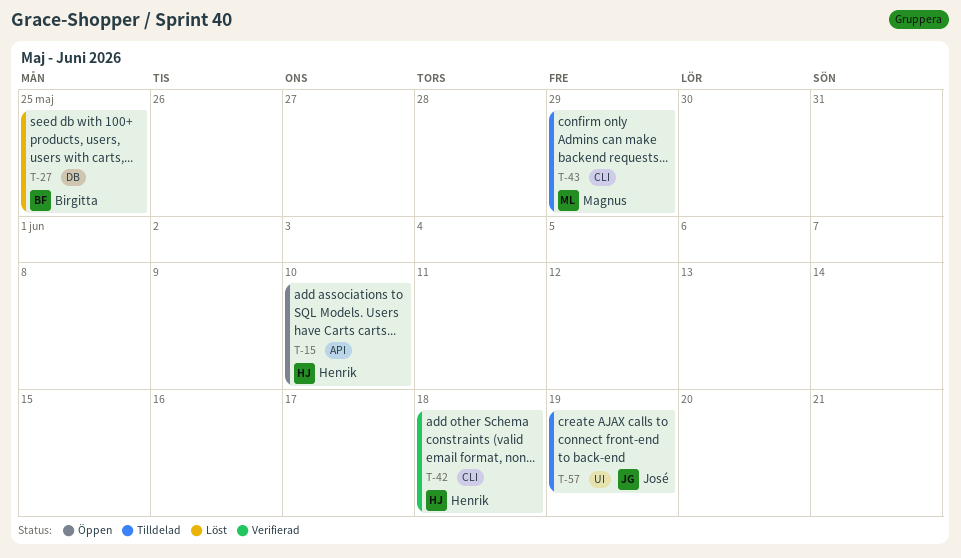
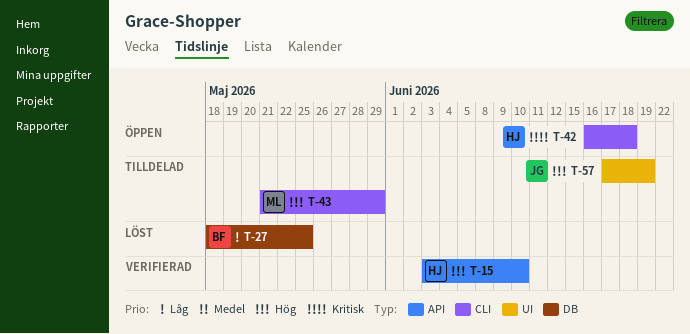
T-15, status: Öppen -> Verifierad
T-42, status: Verifierad -> Öppen

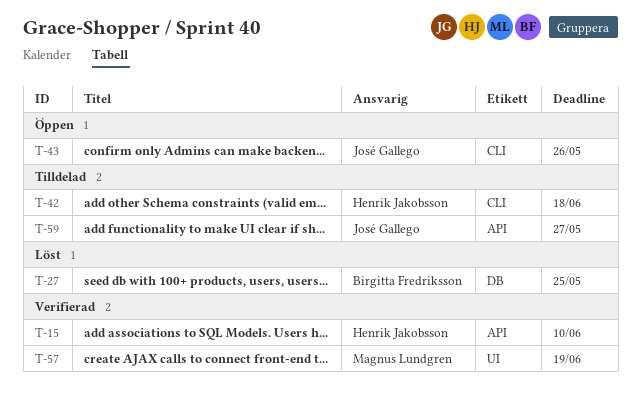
T-42, status: Öppen -> Tilldelad
T-43, status: Tilldelad -> Öppen
T-43, owner: Magnus Lundgren -> José Gallego
T-43, due: May 29 -> May 26
T-57, status: Tilldelad -> Verifierad
T-57, owner: José Gallego -> Magnus Lundgren
T-59: none -> present

